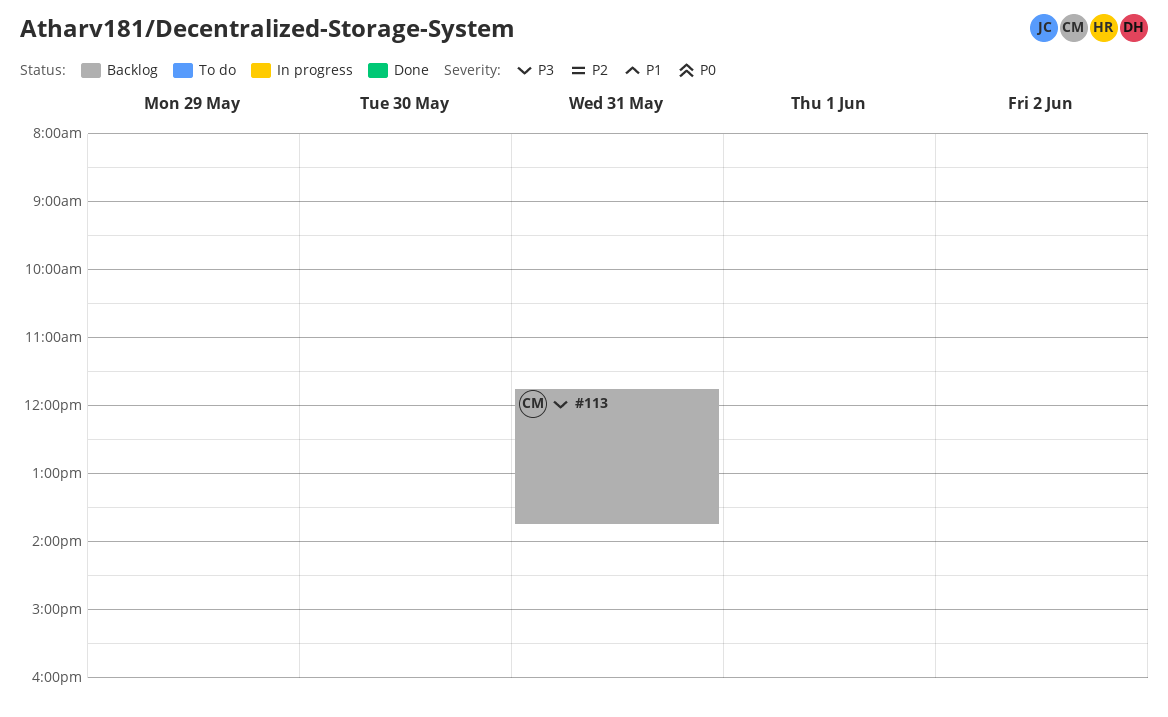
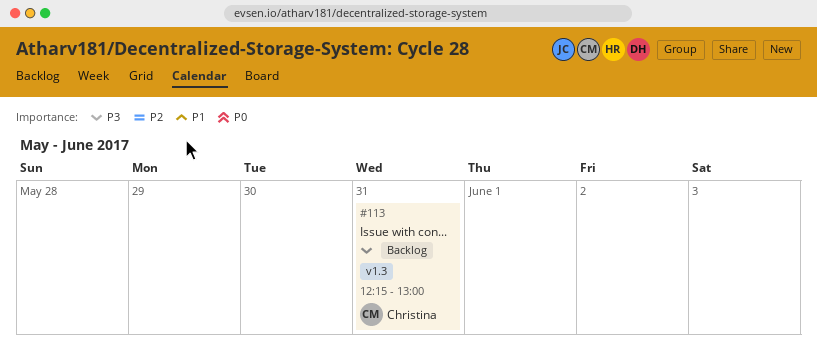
#113, begins: 11:45 -> 12:15
#113, ends: 13:45 -> 13:00

